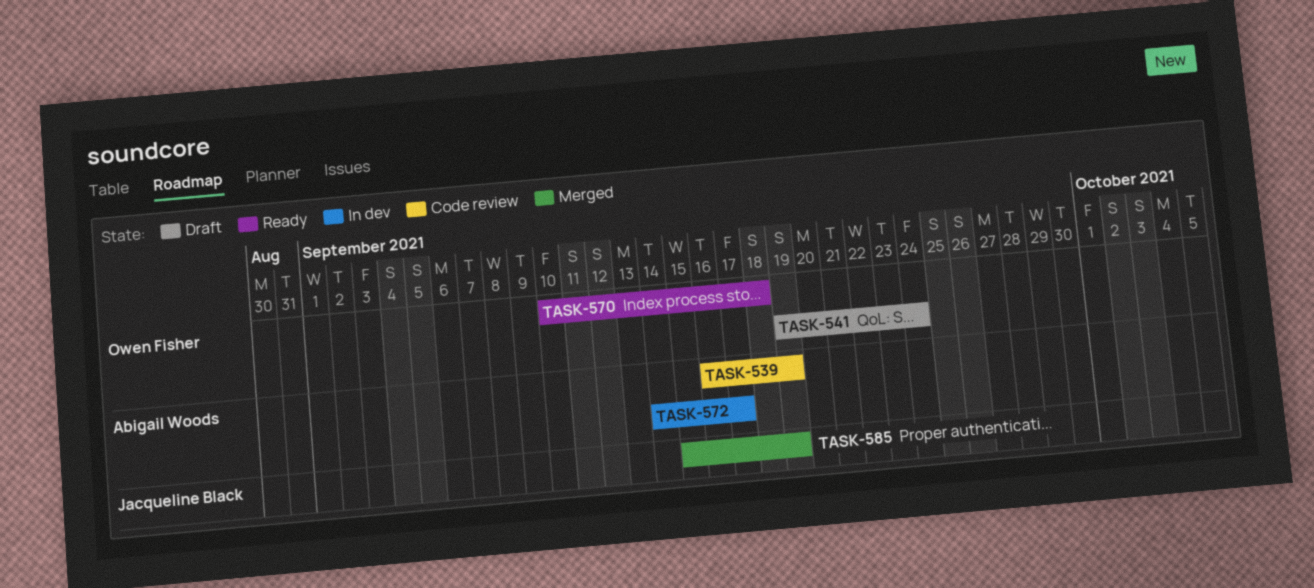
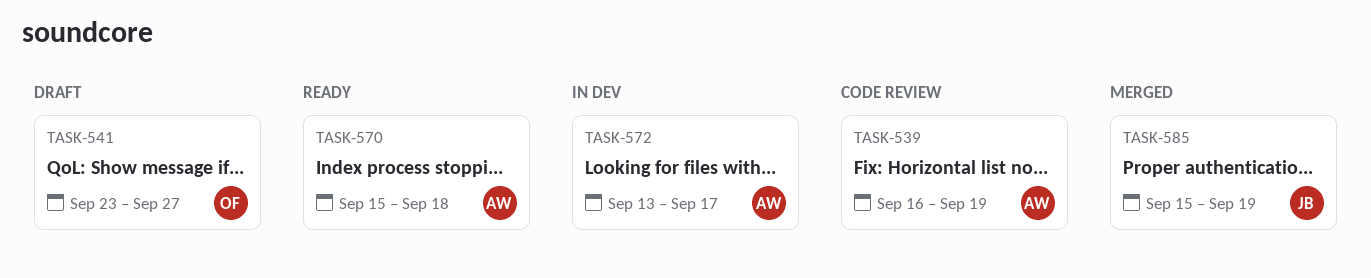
TASK-541, start: Sep 19 -> Sep 23
TASK-541, due: Sep 24 -> Sep 27
TASK-570, owner: Owen Fisher -> Abigail Woods
TASK-570, start: Sep 10 -> Sep 15
TASK-572, start: Sep 14 -> Sep 13

